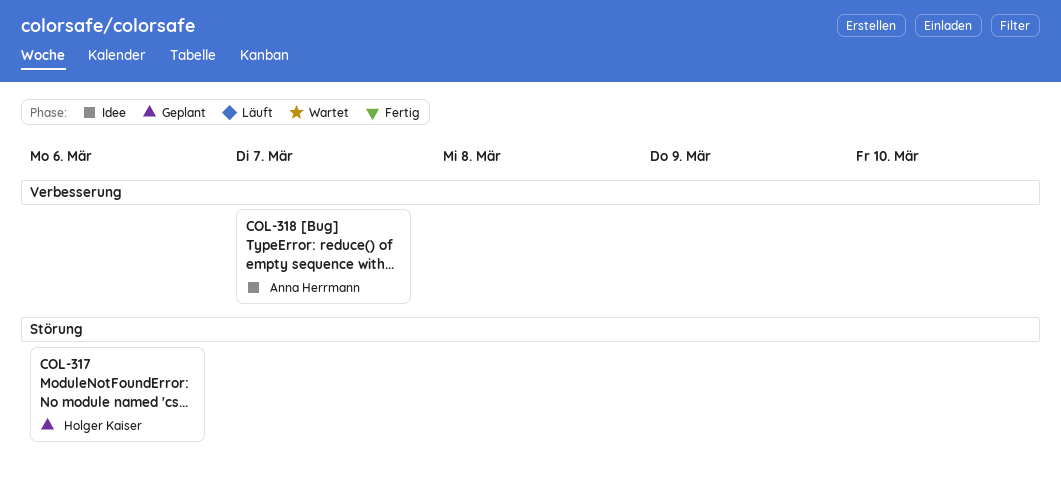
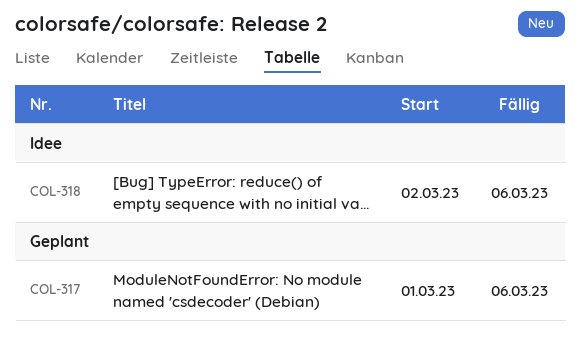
COL-318, due: Mar 7 -> Mar 6

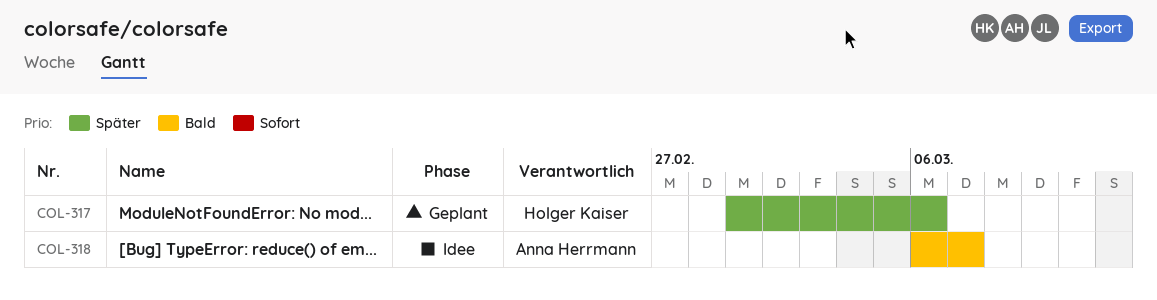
COL-318, start: Mar 2 -> Mar 6
COL-318, due: Mar 6 -> Mar 7

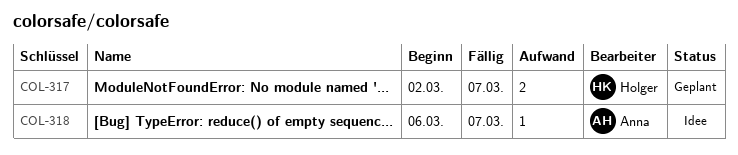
COL-317, start: Mar 1 -> Mar 2
COL-317, due: Mar 6 -> Mar 7

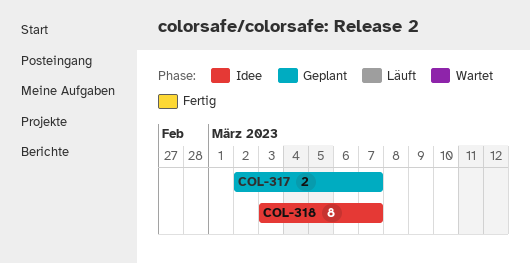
COL-318, estimate: 1 -> 8
COL-318, start: Mar 6 -> Mar 3

